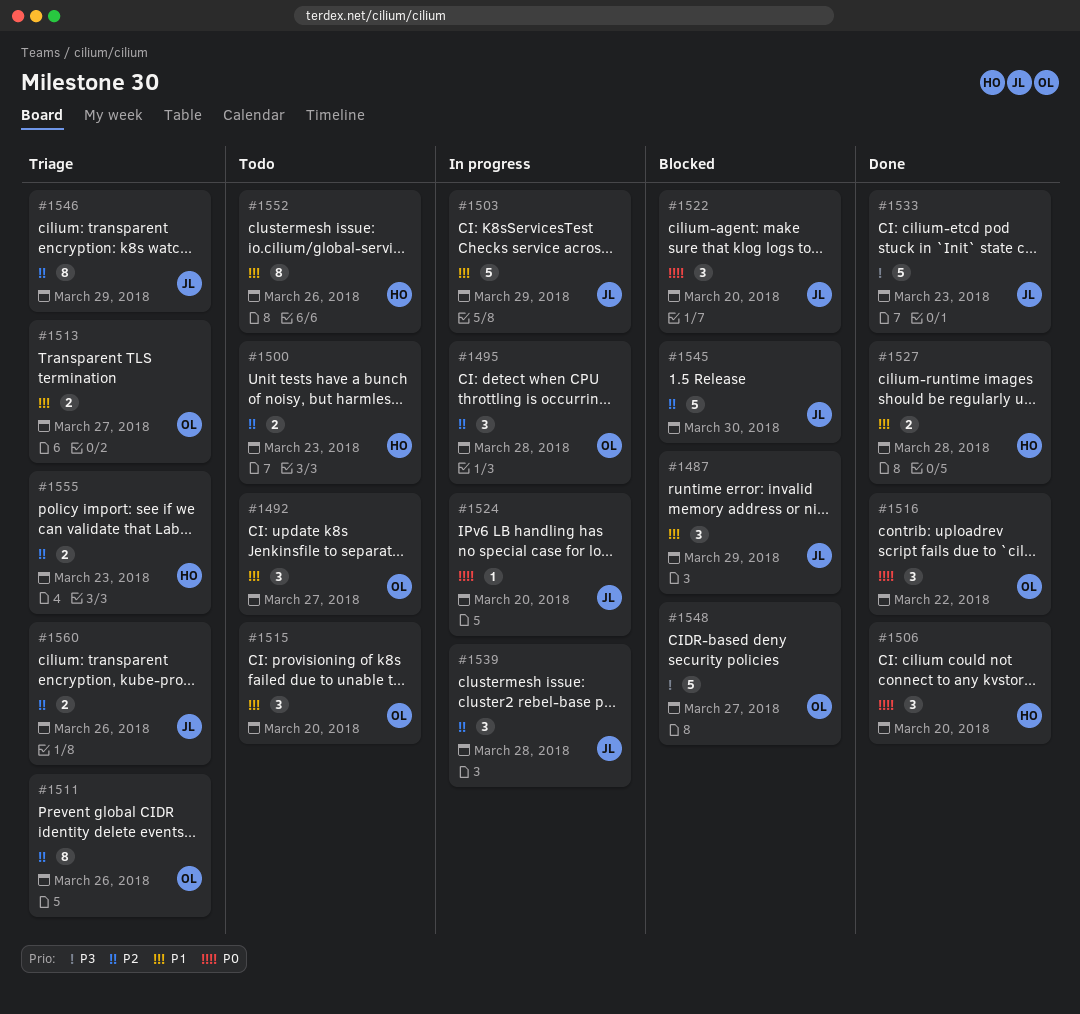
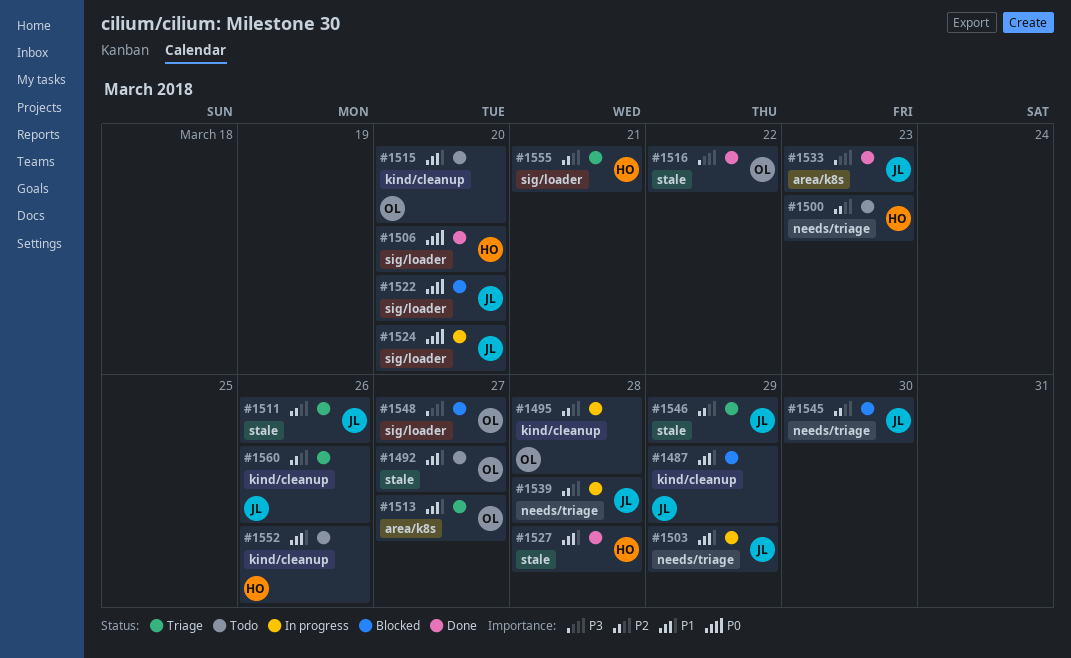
#1511, owner: OL -> JL
#1516, priority: P0 -> P3
#1555, due: Mar 23 -> Mar 21

